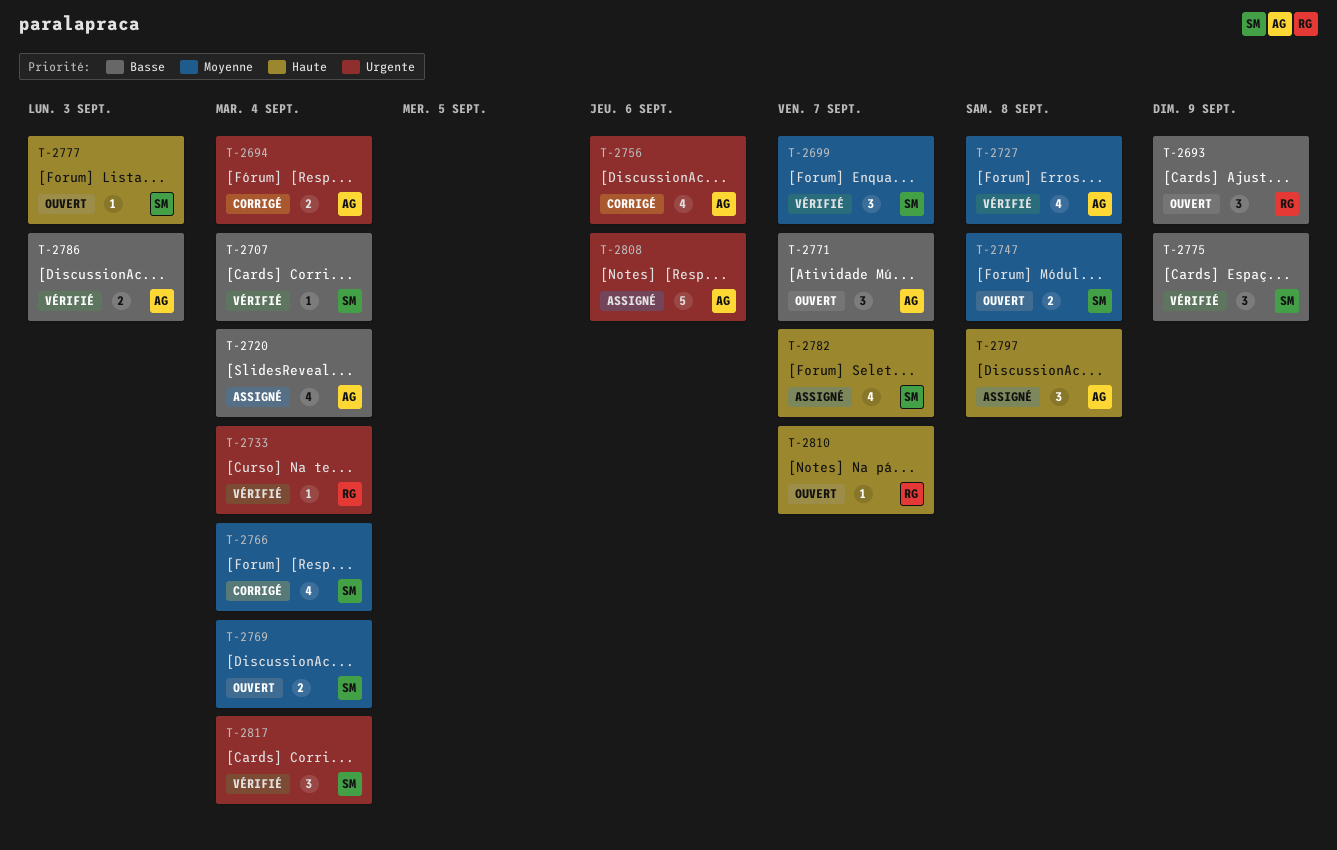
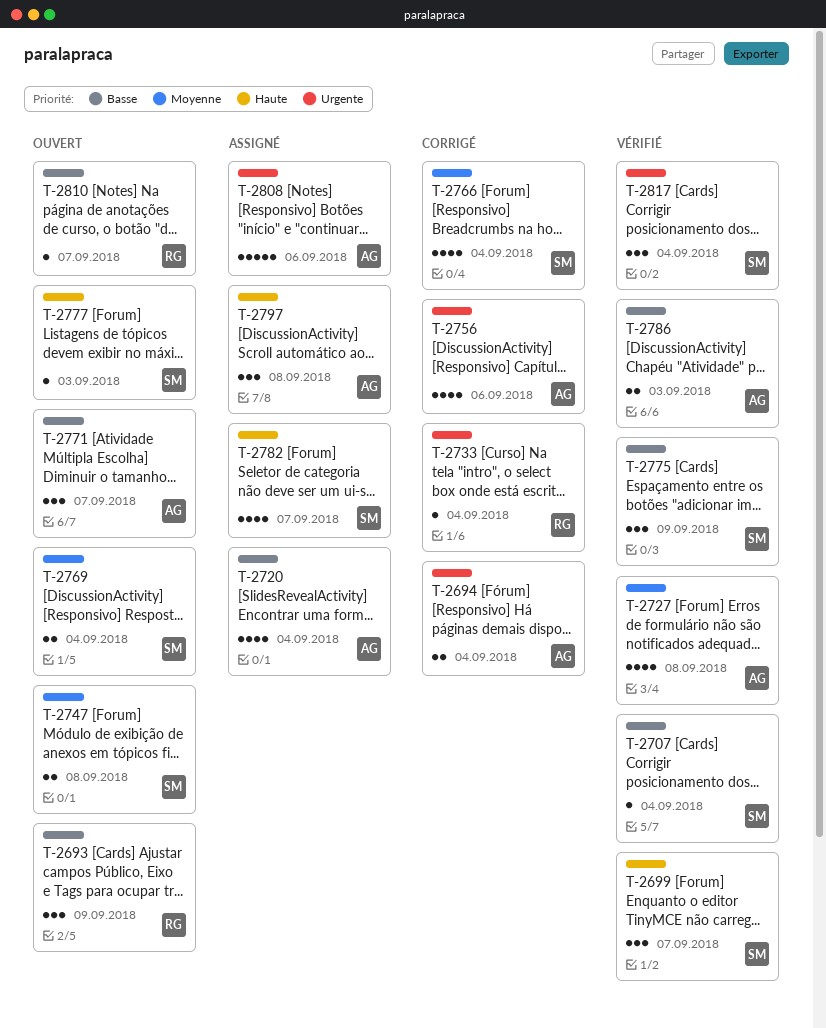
T-2699, priority: Moyenne -> Haute
T-2733, status: Vérifié -> Corrigé
T-2810, priority: Haute -> Basse

